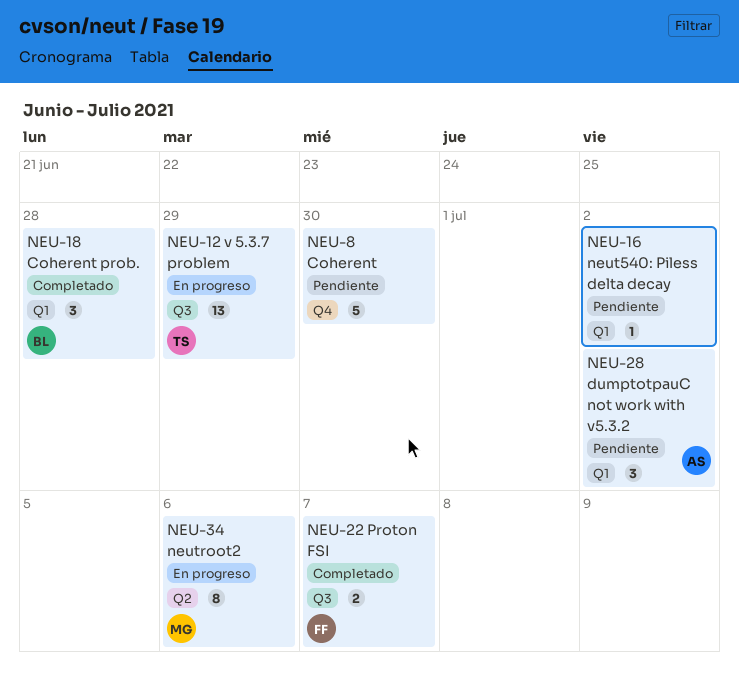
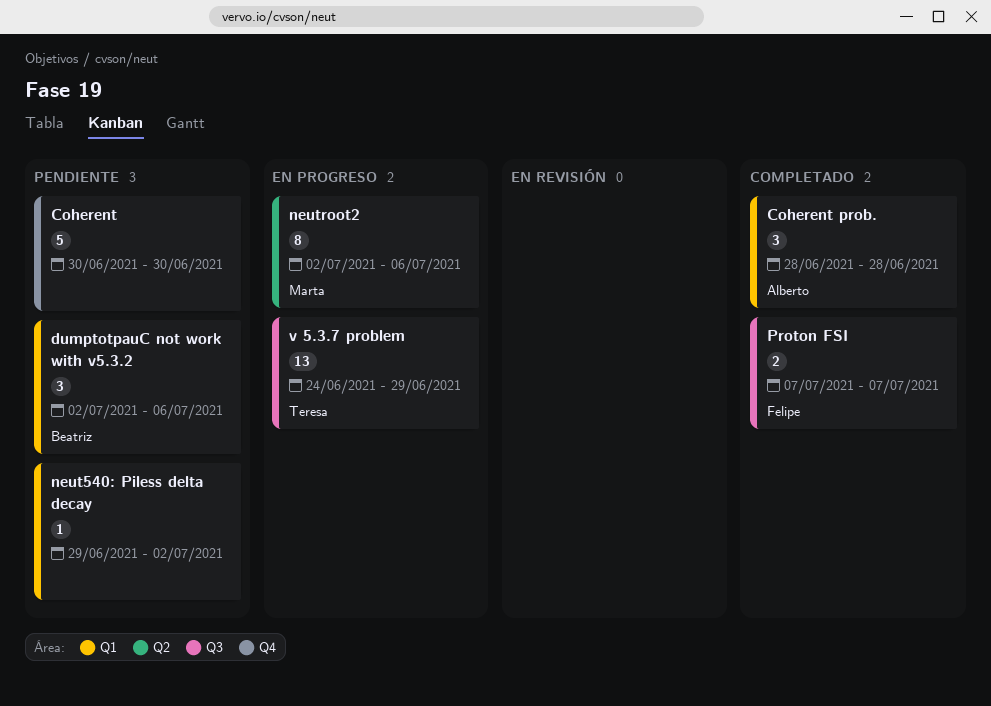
Coherent prob., owner: Beatriz -> Alberto
dumptotpauC not work with v5.3.2, owner: Alberto -> Beatriz
dumptotpauC not work with v5.3.2, due: Jul 2 -> Jul 6

